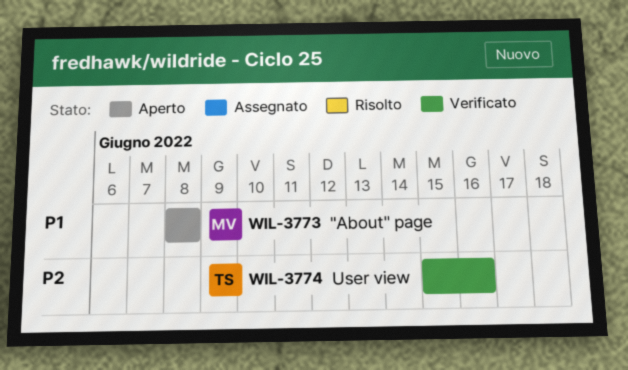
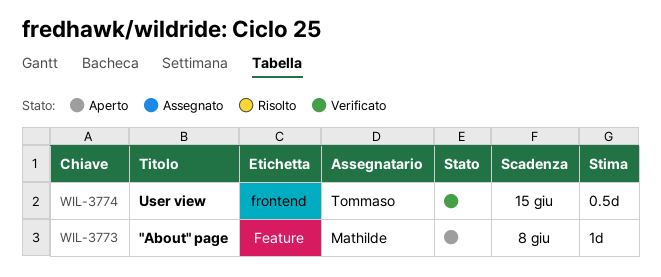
WIL-3774, due: Jun 16 -> Jun 15

